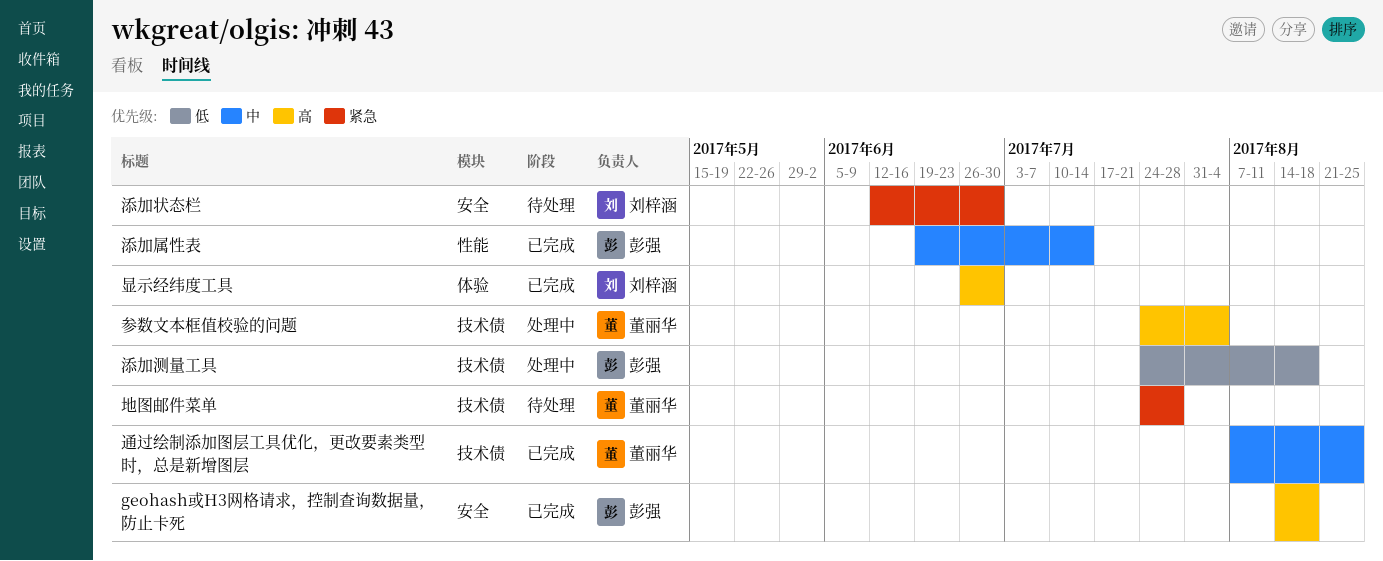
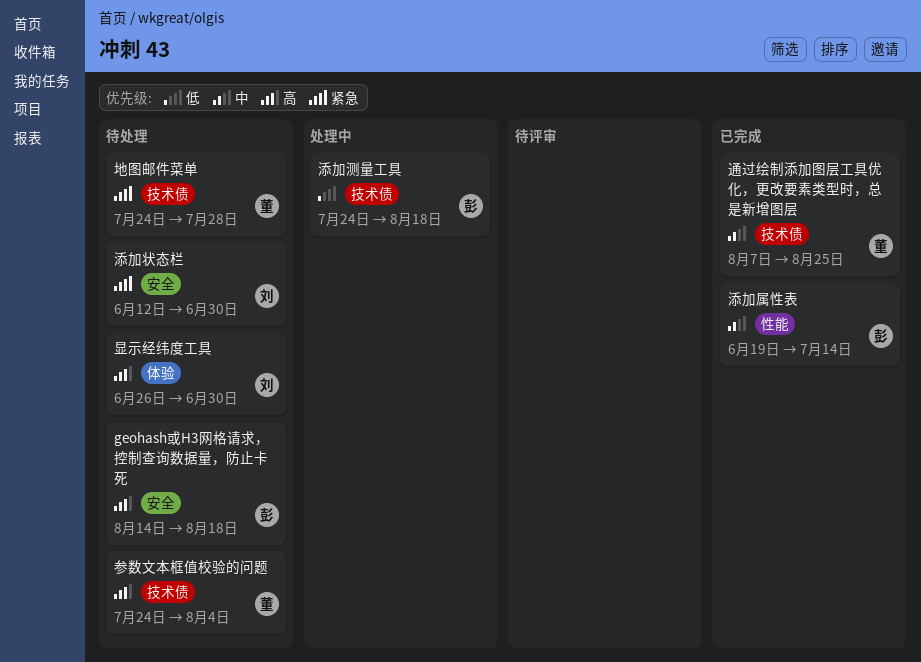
geohash或H3网格请求，控制查询数据量，防止卡死, status: 已完成 -> 待处理
参数文本框值校验的问题, status: 处理中 -> 待处理
显示经纬度工具, status: 已完成 -> 待处理

